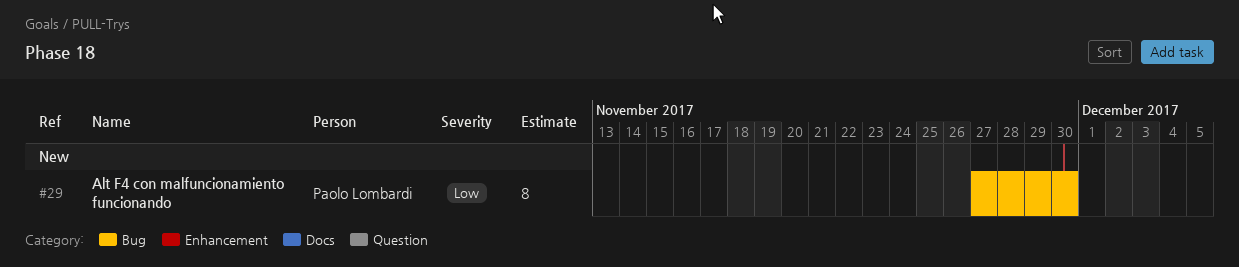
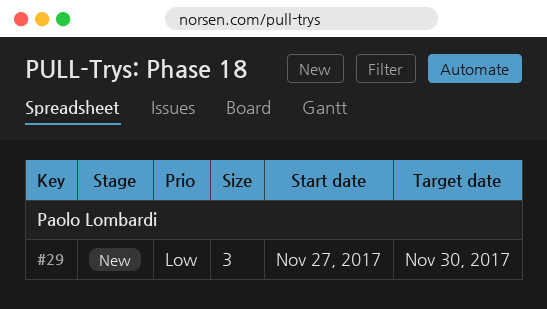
#29, estimate: 8 -> 3

